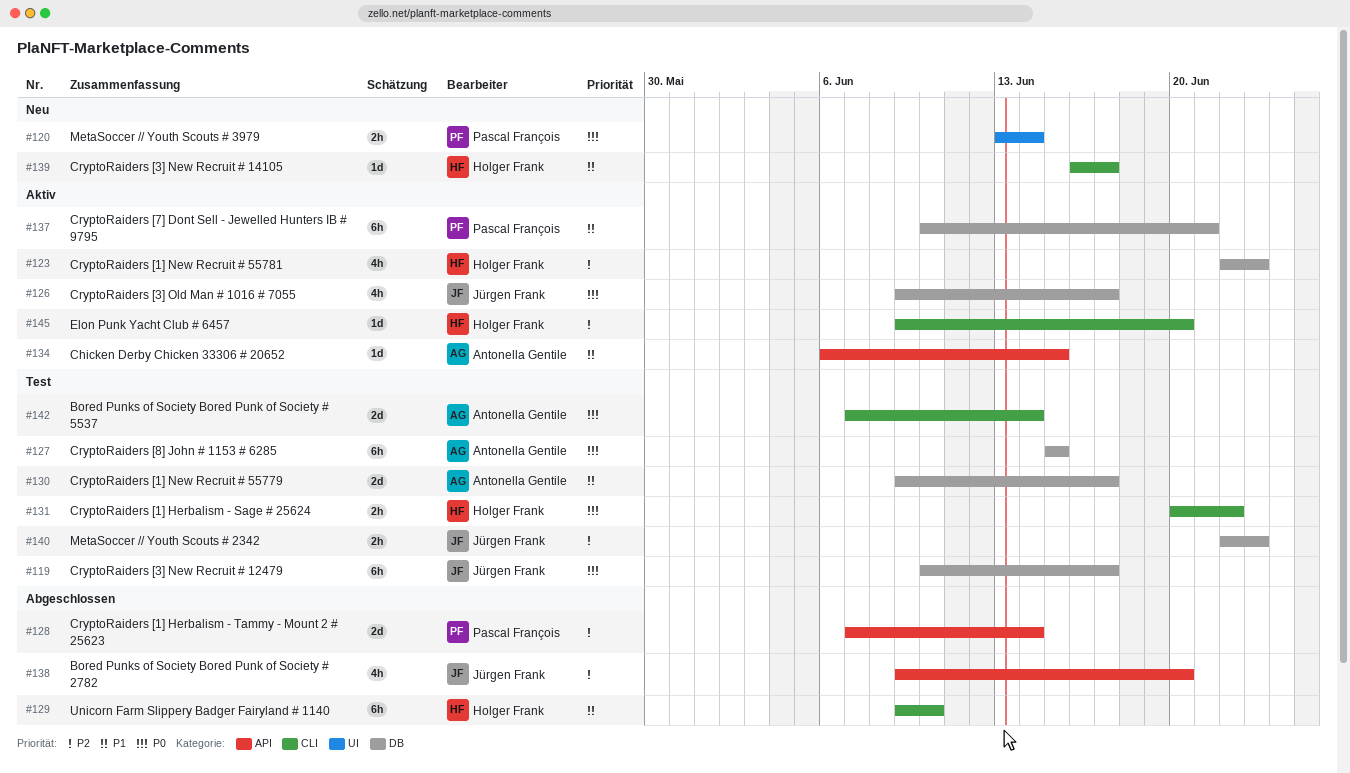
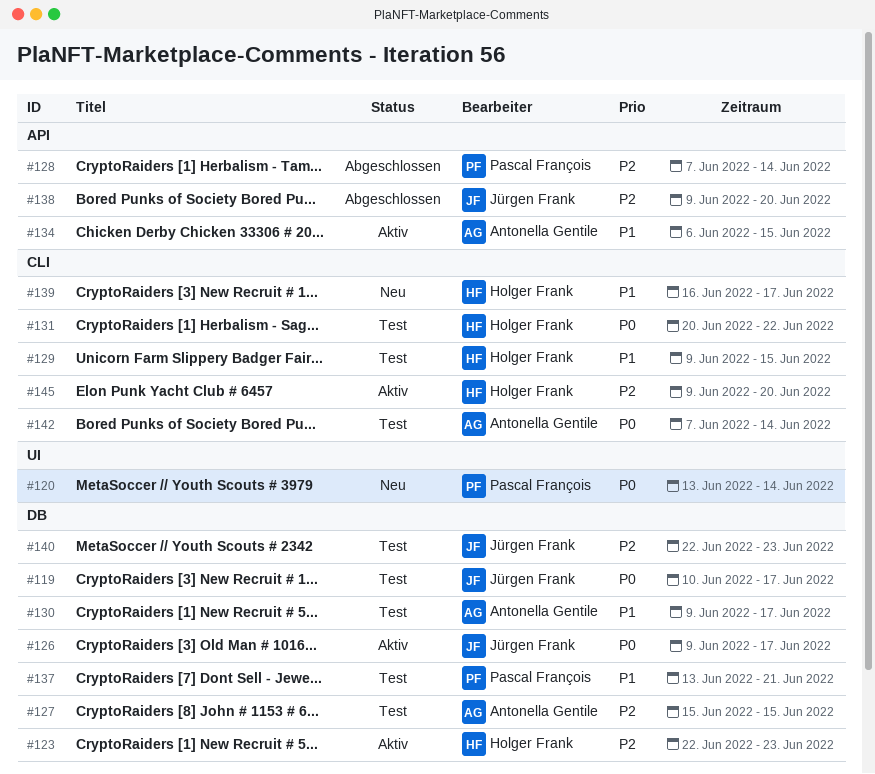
#127, priority: P0 -> P2
#129, status: Abgeschlossen -> Test
#129, due: Jun 10 -> Jun 15
#137, status: Aktiv -> Test
#137, start: Jun 10 -> Jun 13

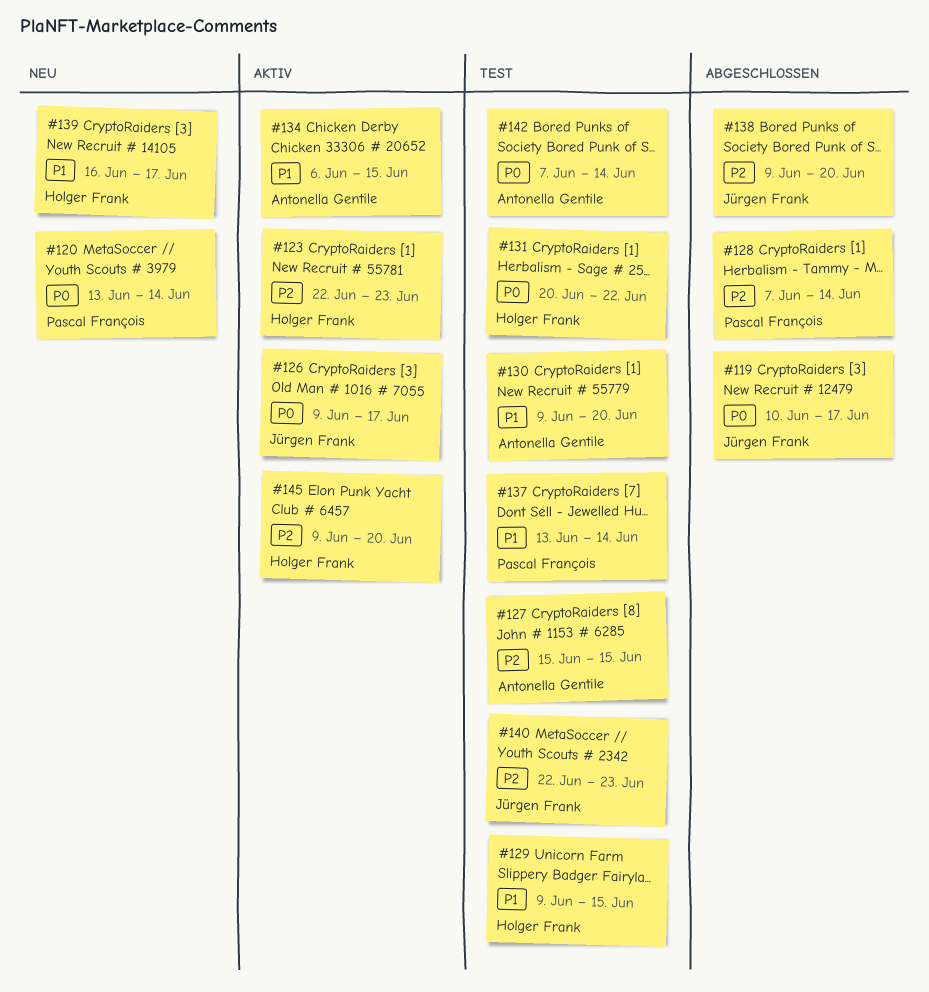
#119, status: Test -> Abgeschlossen
#130, due: Jun 17 -> Jun 20
#137, due: Jun 21 -> Jun 14

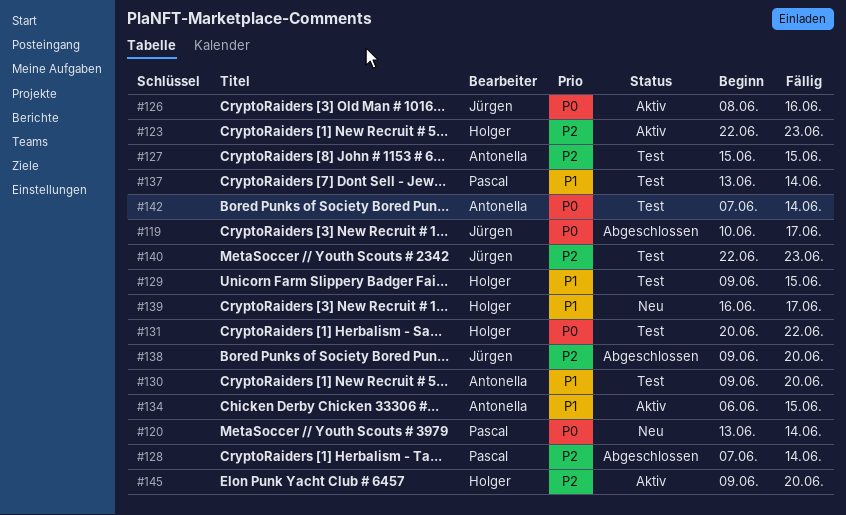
#126, start: Jun 9 -> Jun 8
#126, due: Jun 17 -> Jun 16

